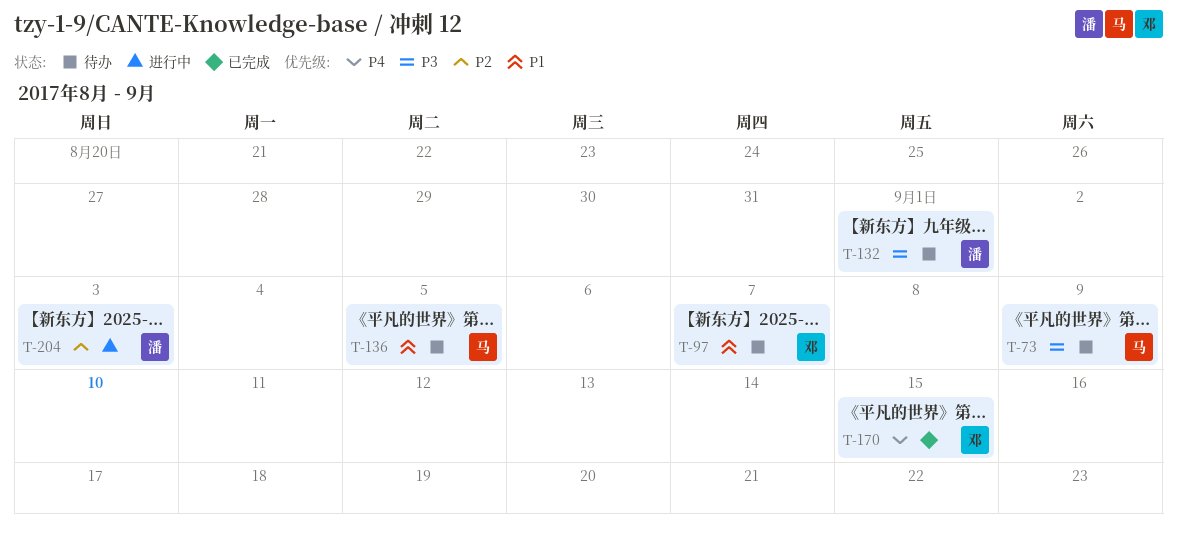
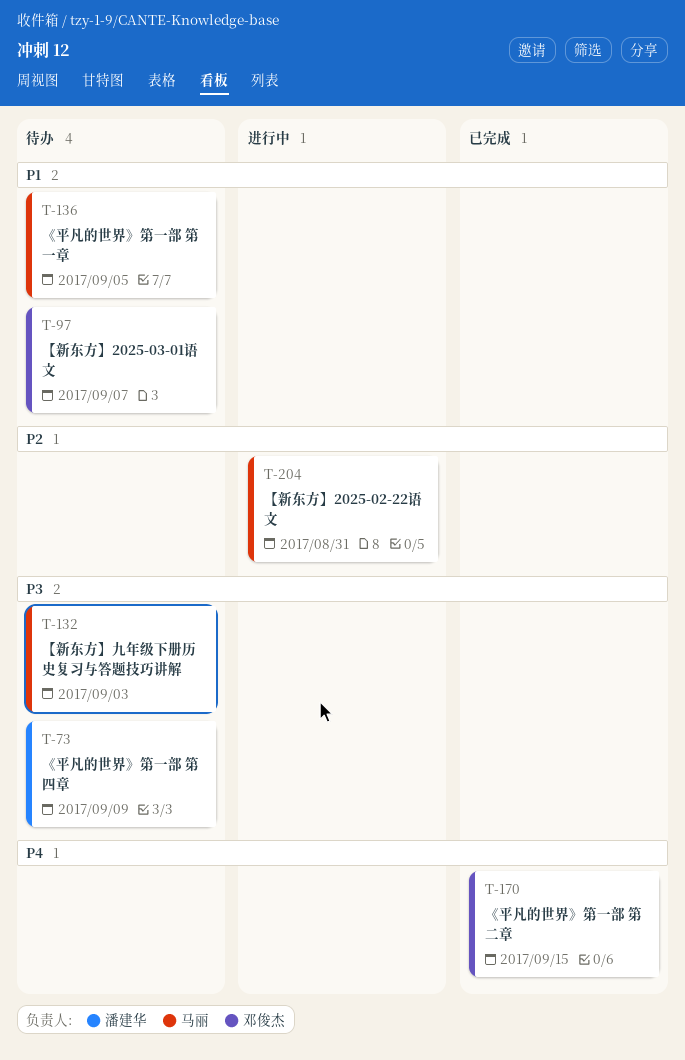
T-73, owner: 马丽 -> 潘建华
T-132, owner: 潘建华 -> 马丽
T-132, due: Sep 1 -> Sep 3
T-204, owner: 潘建华 -> 马丽
T-204, due: Sep 3 -> Aug 31

